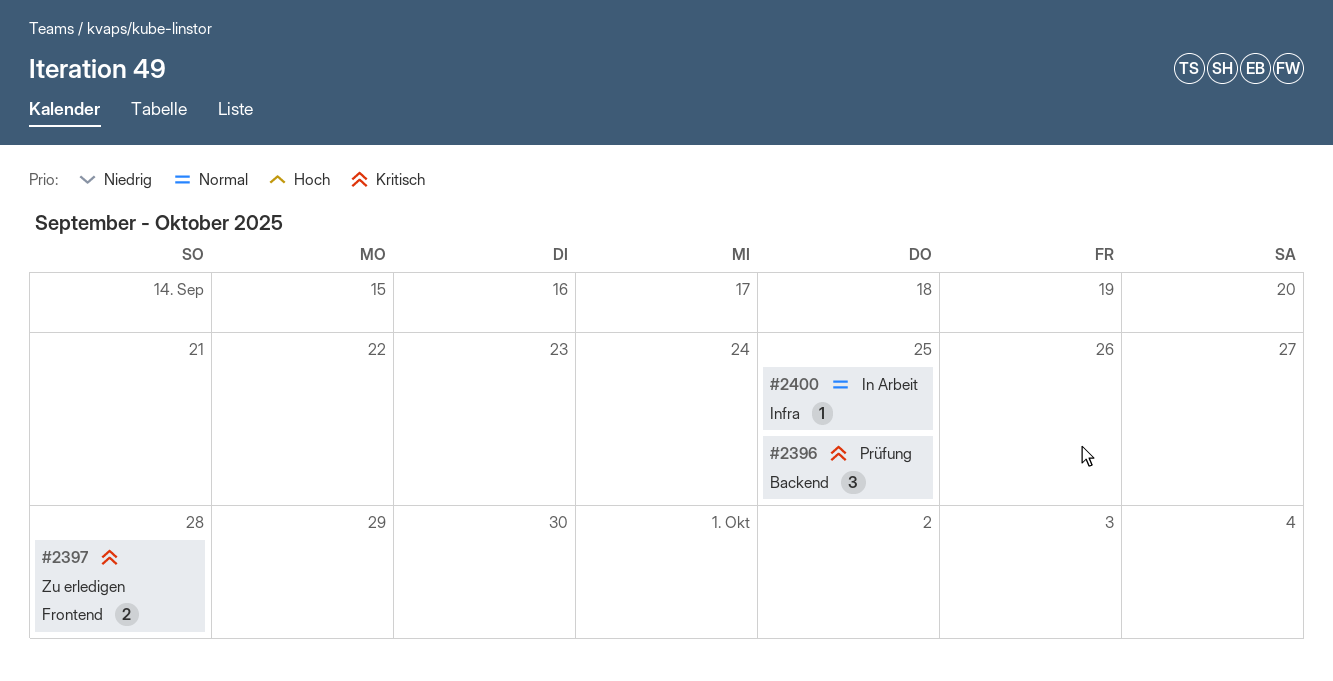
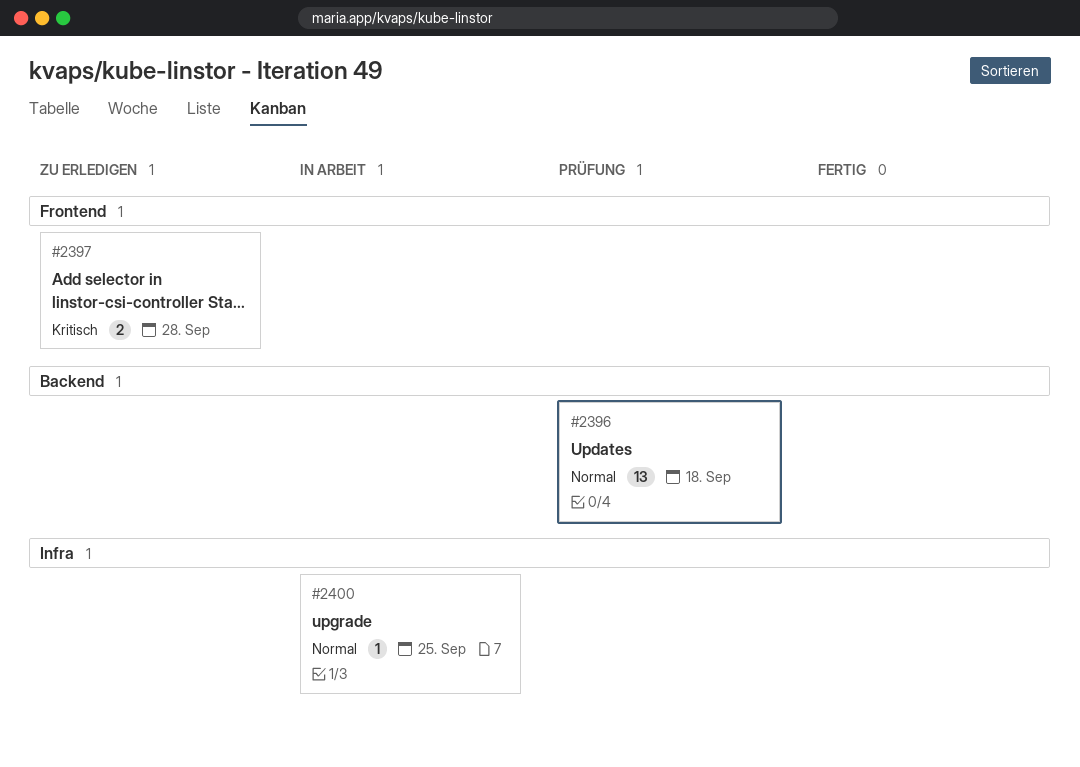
#2396, priority: Kritisch -> Normal
#2396, estimate: 3 -> 13
#2396, due: Sep 25 -> Sep 18

